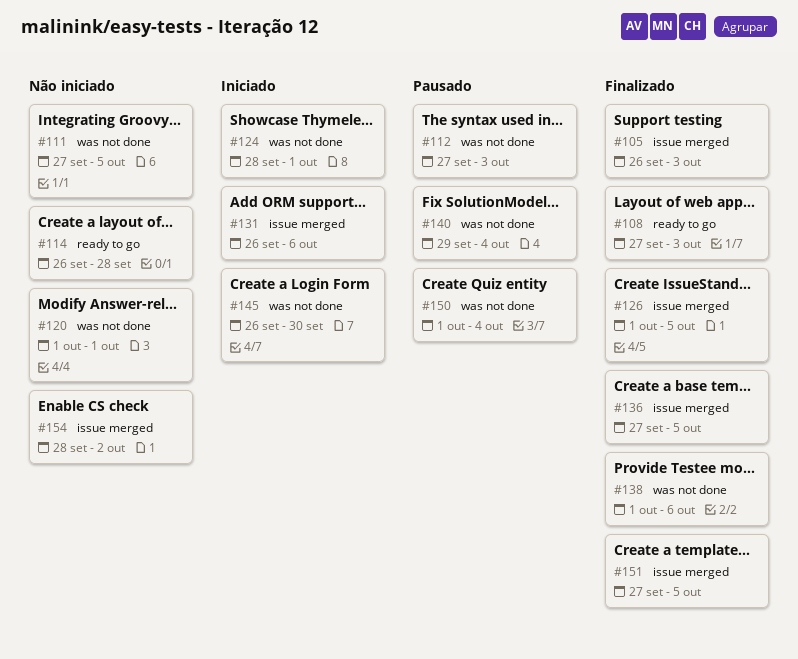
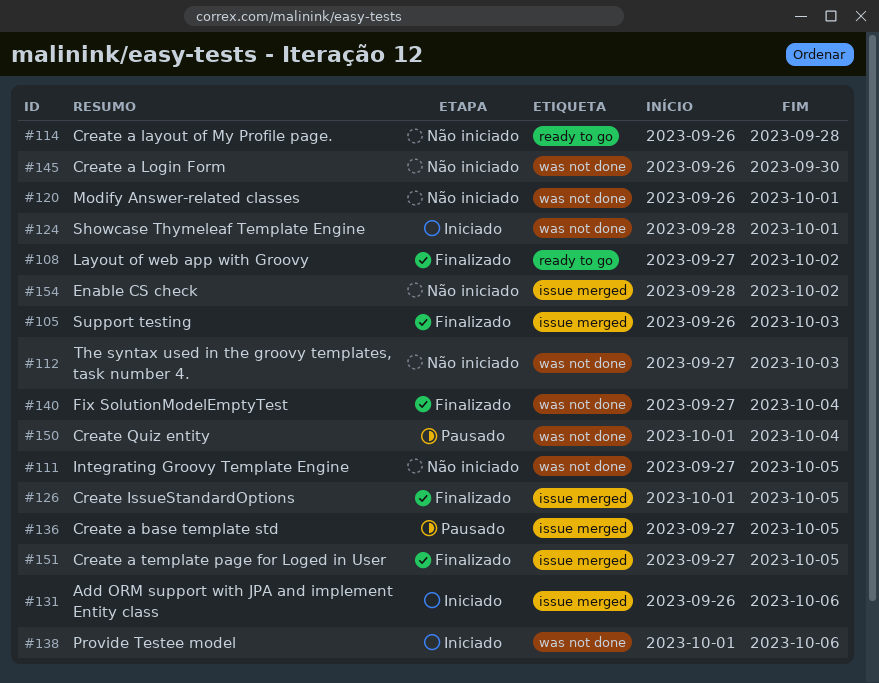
#108, due: Oct 3 -> Oct 2
#112, status: Pausado -> Não iniciado
#120, start: Oct 1 -> Sep 26
#136, status: Finalizado -> Pausado
#138, status: Finalizado -> Iniciado
#140, status: Pausado -> Finalizado
#140, start: Sep 29 -> Sep 27
#145, status: Iniciado -> Não iniciado

